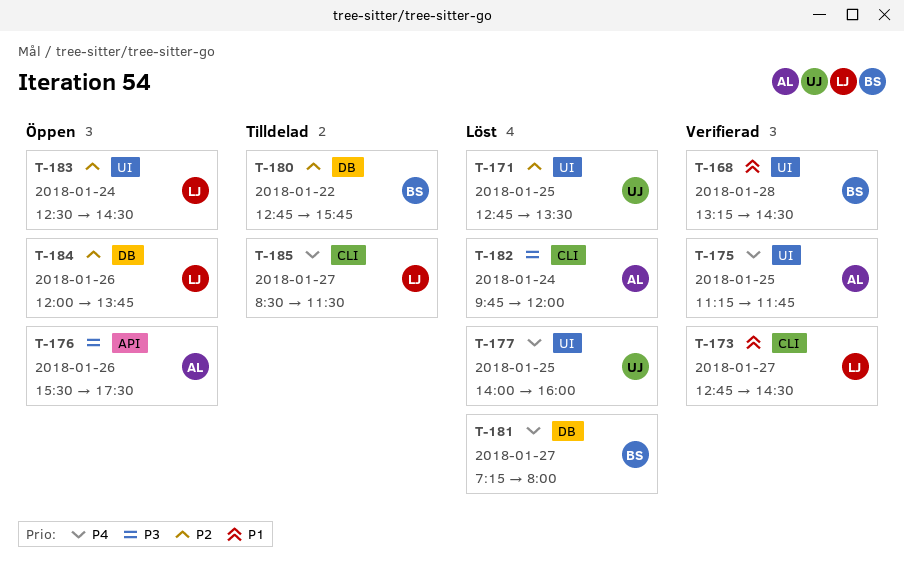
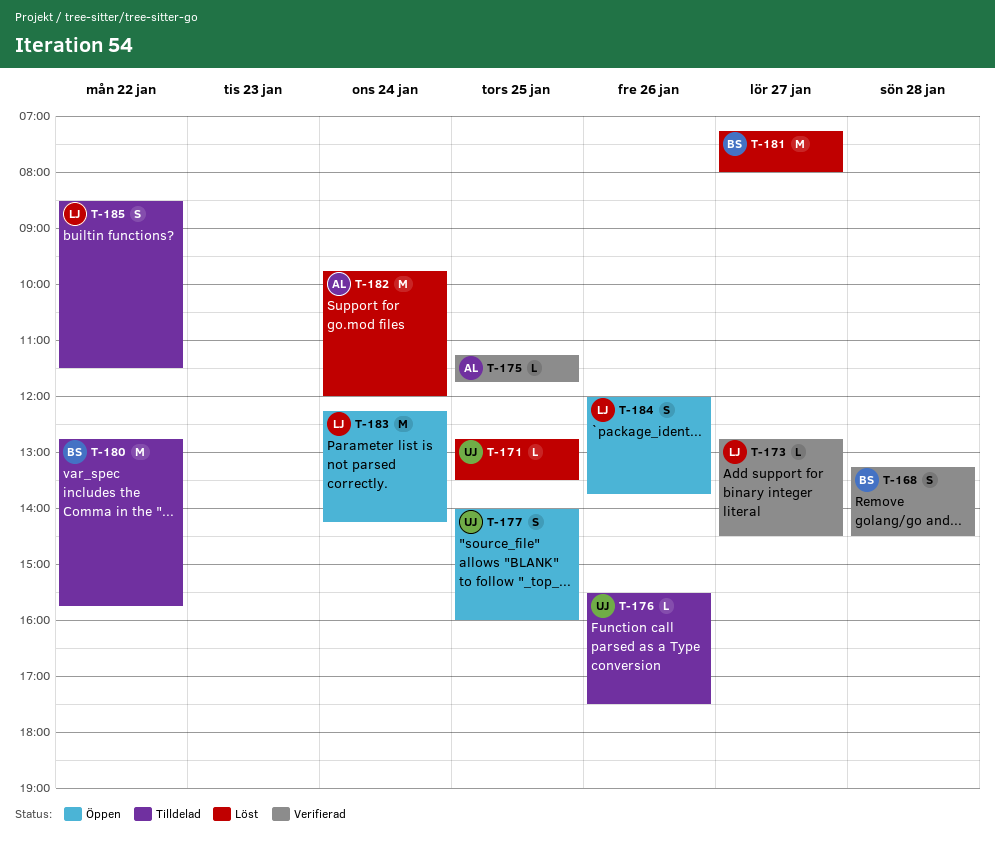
T-176, status: Öppen -> Tilldelad
T-176, owner: AL -> UJ
T-177, status: Löst -> Öppen
T-183, begins: 12:30 -> 12:15
T-183, ends: 14:30 -> 14:15
T-185, day: Jan 27 -> Jan 22

